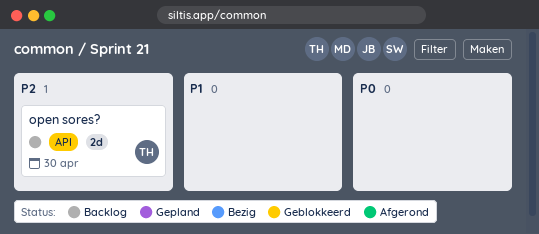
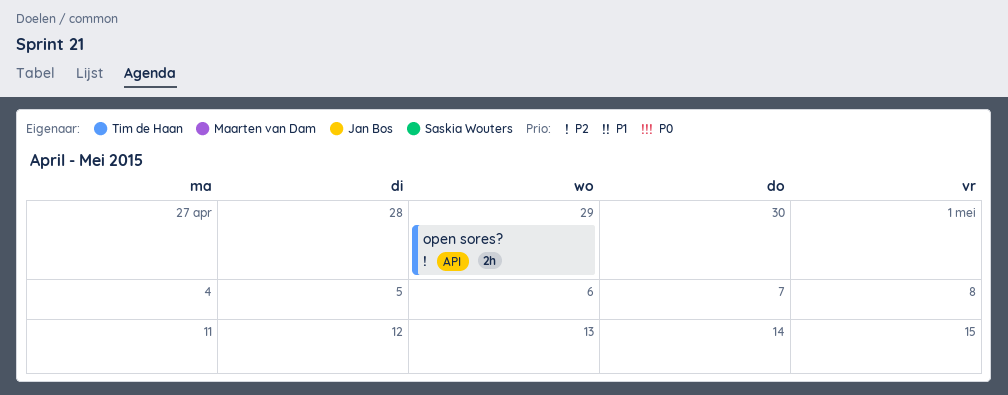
open sores?, estimate: 2d -> 2h
open sores?, due: Apr 30 -> Apr 29

